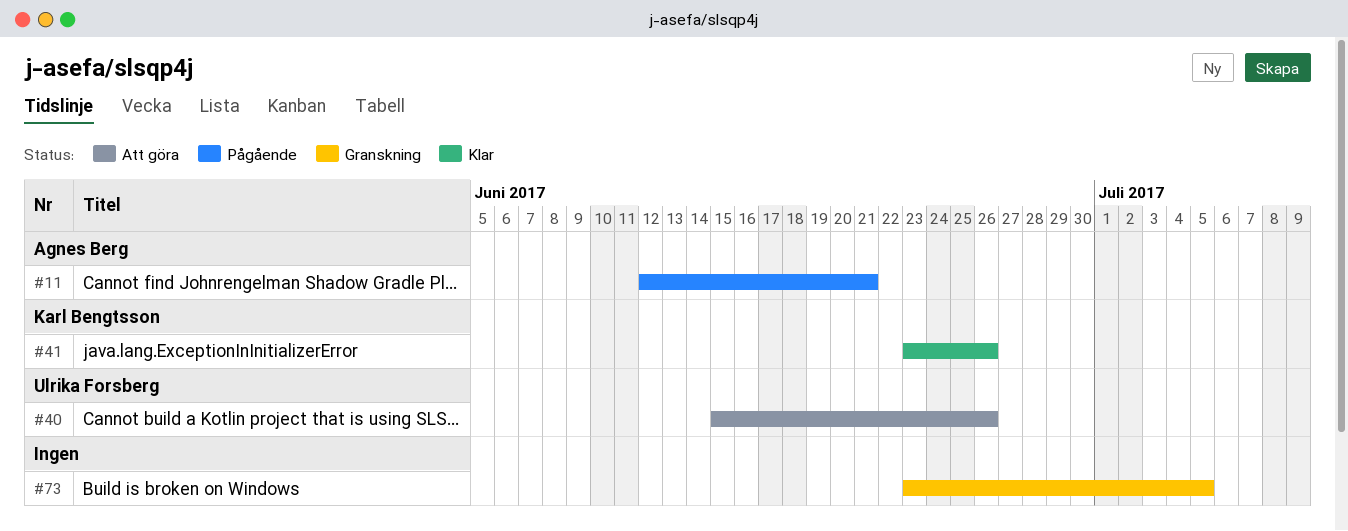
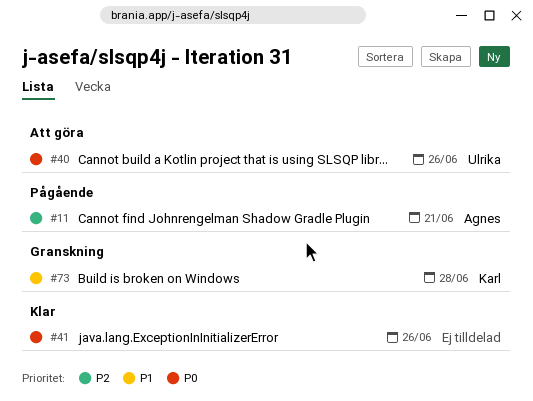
#41, owner: Karl Bengtsson -> none
#73, owner: none -> Karl Bengtsson
#73, due: Jul 5 -> Jun 28

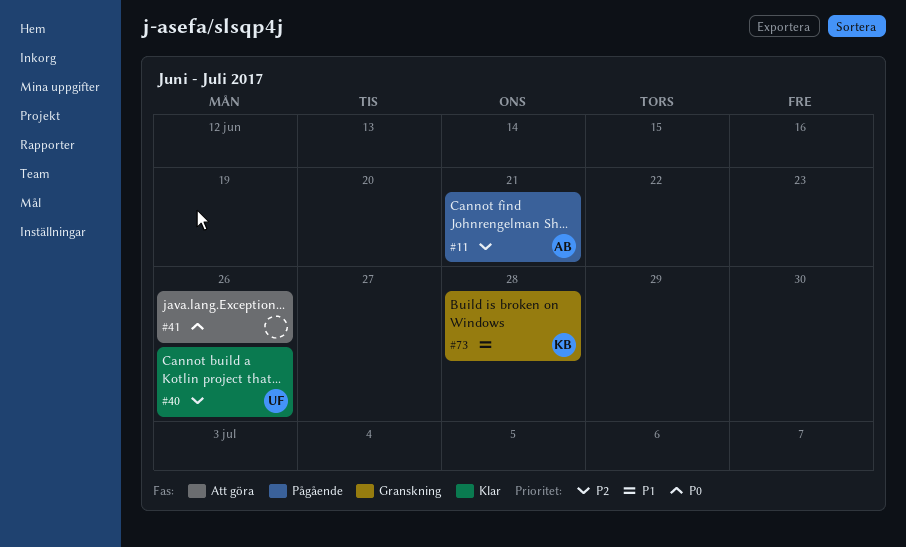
#40, status: Att göra -> Klar
#40, priority: P0 -> P2
#41, status: Klar -> Att göra

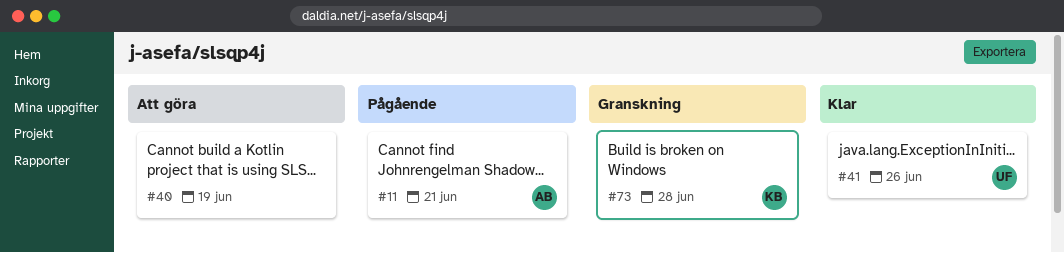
#40, status: Klar -> Att göra
#40, owner: UF -> none
#40, due: Jun 26 -> Jun 19
#41, status: Att göra -> Klar
#41, owner: none -> UF

